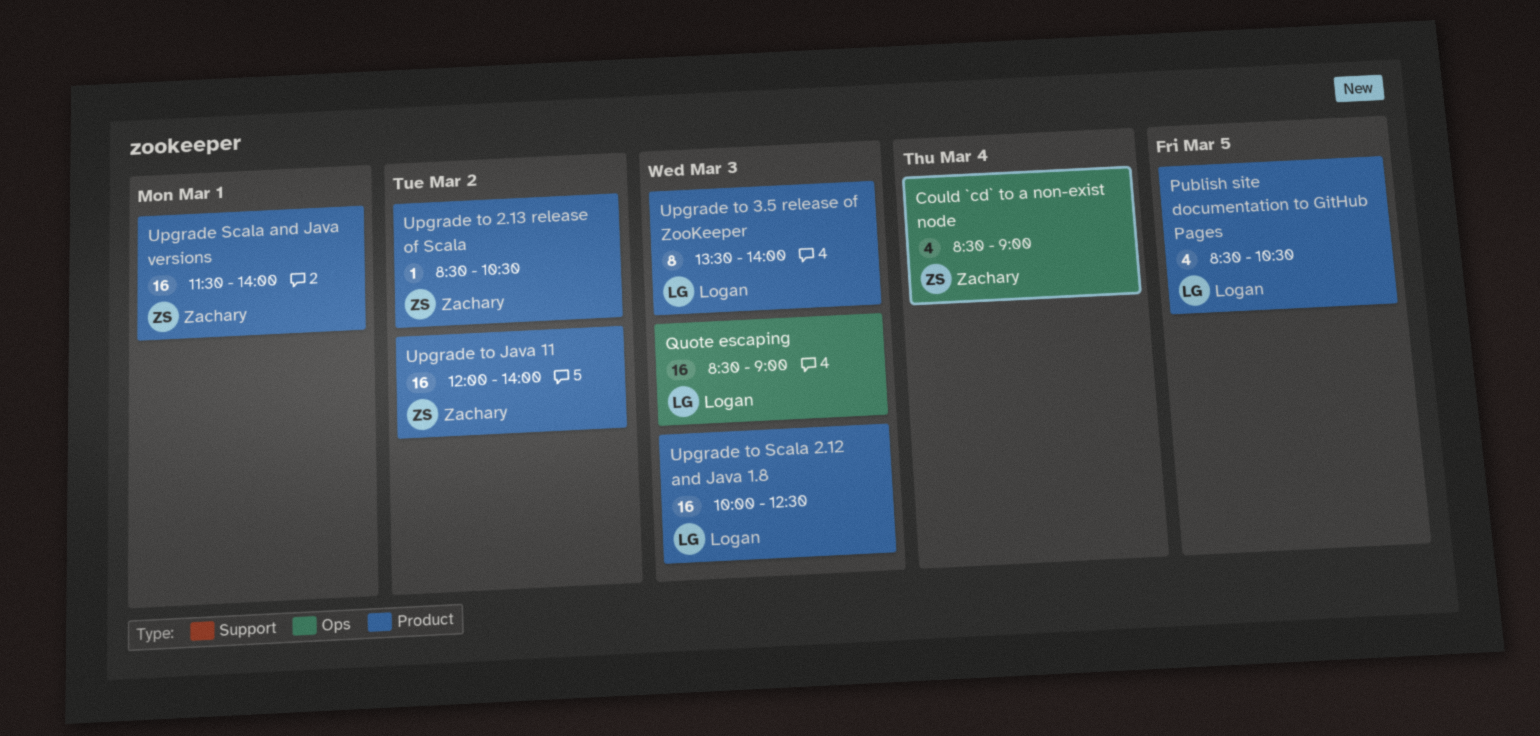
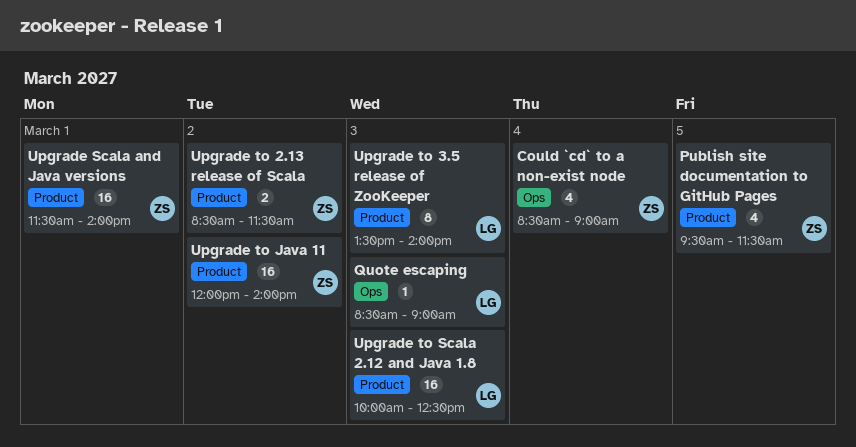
Publish site documentation to GitHub Pages, owner: Logan -> Zachary
Publish site documentation to GitHub Pages, begins: 08:30 -> 09:30
Publish site documentation to GitHub Pages, ends: 10:30 -> 11:30
Quote escaping, estimate: 16 -> 1
Upgrade to 2.13 release of Scala, estimate: 1 -> 2
Upgrade to 2.13 release of Scala, ends: 10:30 -> 11:30

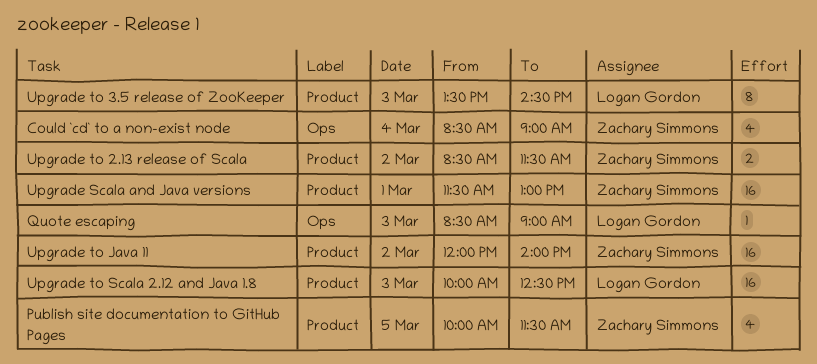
Publish site documentation to GitHub Pages, begins: 09:30 -> 10:00
Upgrade Scala and Java versions, ends: 14:00 -> 13:00
Upgrade to 3.5 release of ZooKeeper, ends: 14:00 -> 14:30

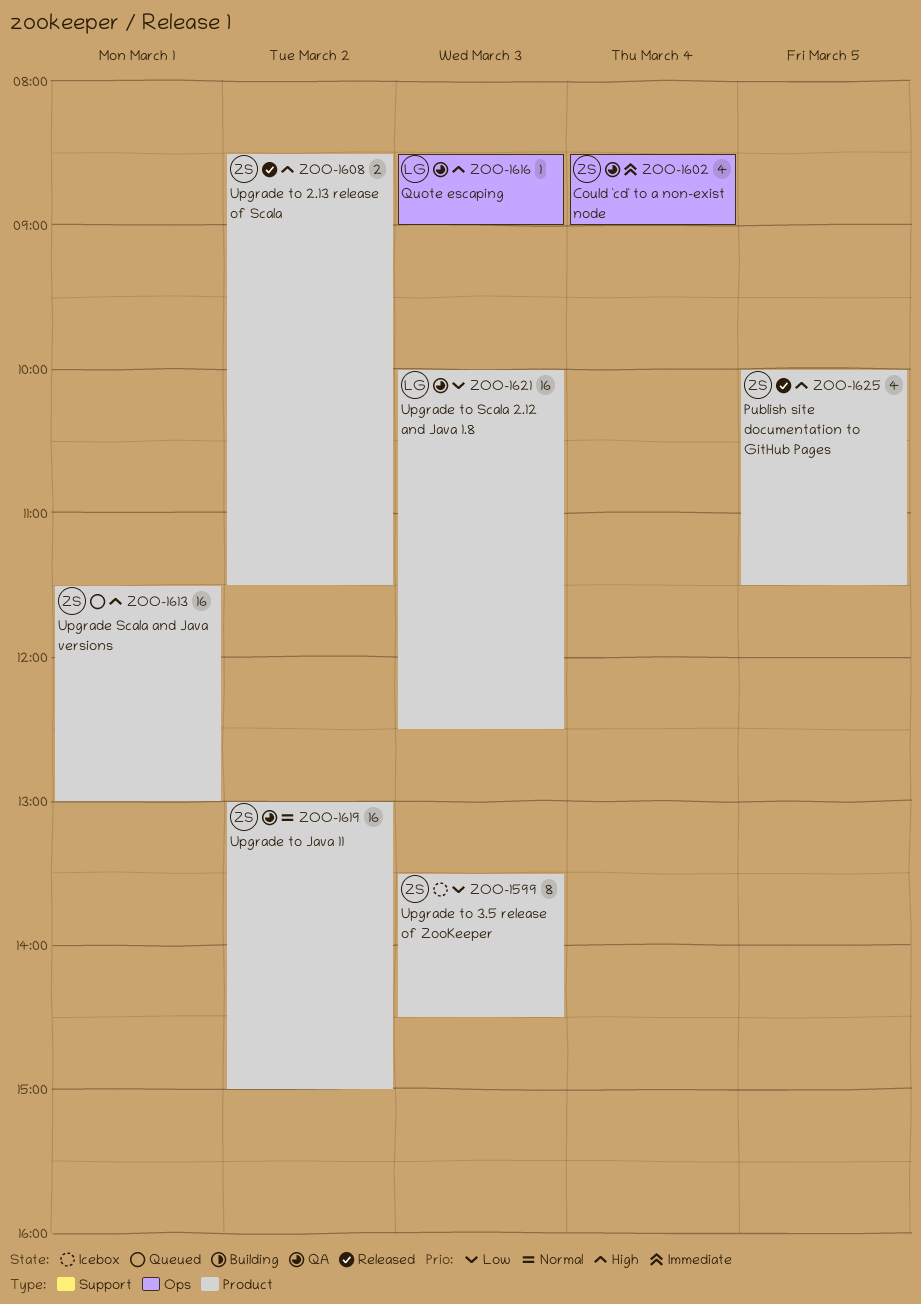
Upgrade to 3.5 release of ZooKeeper, owner: Logan Gordon -> Zachary Simmons
Upgrade to Java 11, begins: 12:00 -> 13:00
Upgrade to Java 11, ends: 14:00 -> 15:00

